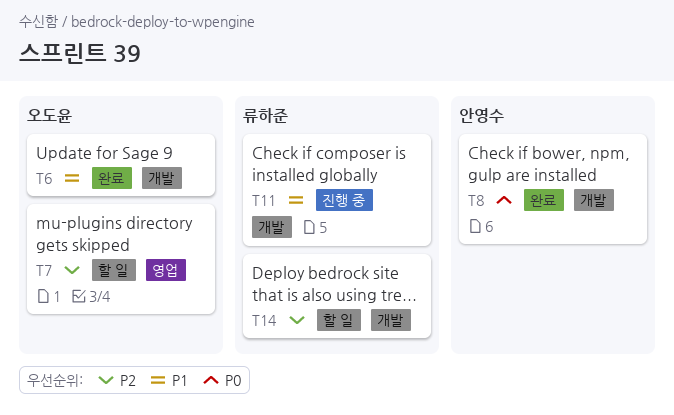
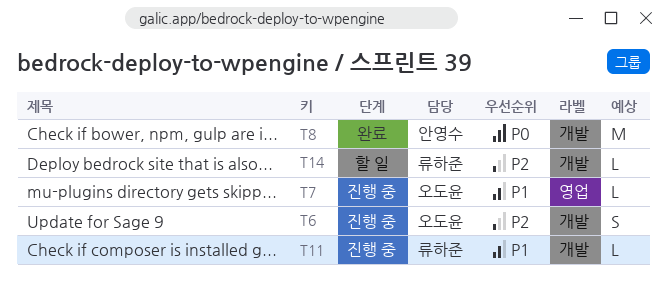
T6, status: 완료 -> 진행 중
T6, priority: P1 -> P2
T7, status: 할 일 -> 진행 중
T7, priority: P2 -> P1

